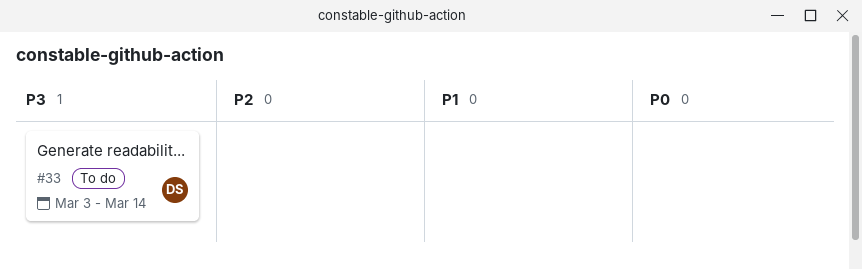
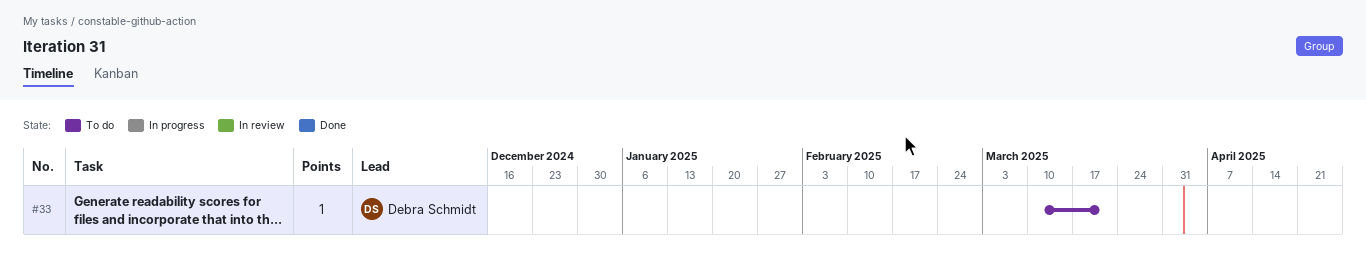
#33, start: Mar 3 -> Mar 10
#33, due: Mar 14 -> Mar 21

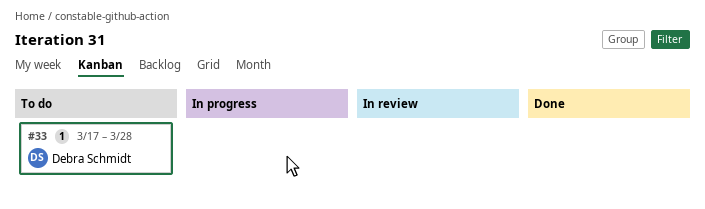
#33, start: Mar 10 -> Mar 17
#33, due: Mar 21 -> Mar 28

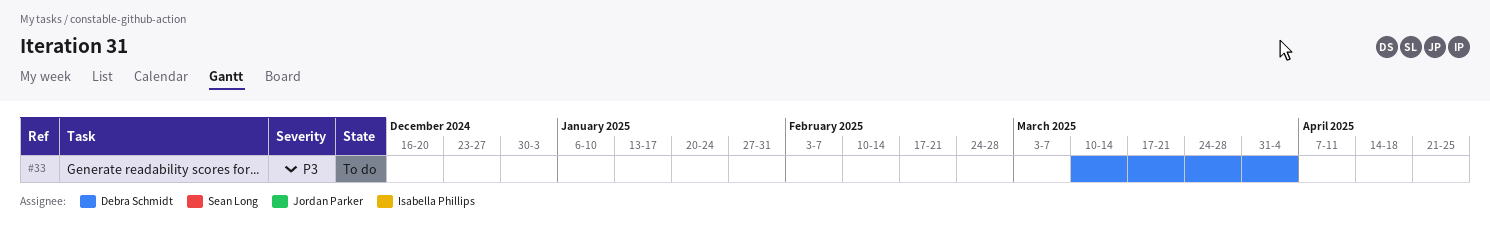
#33, start: Mar 17 -> Mar 10
#33, due: Mar 28 -> Apr 4

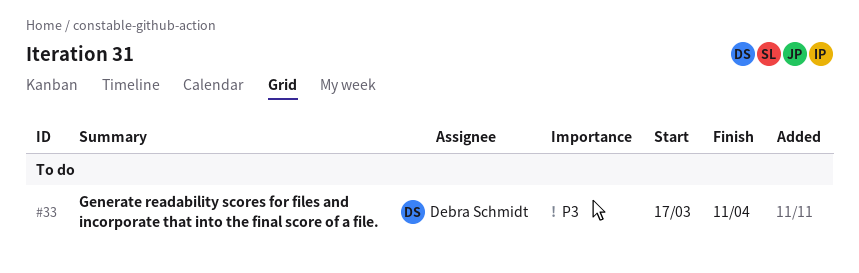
#33, start: Mar 10 -> Mar 17
#33, due: Apr 4 -> Apr 11

